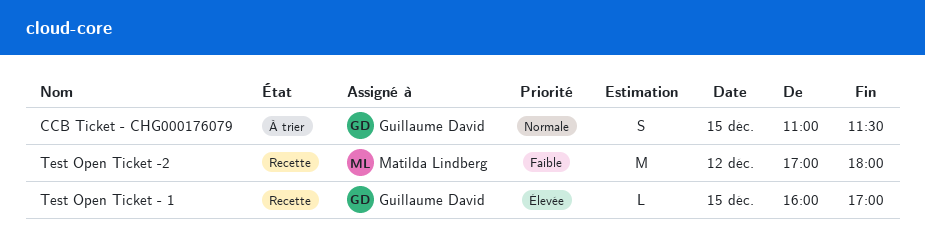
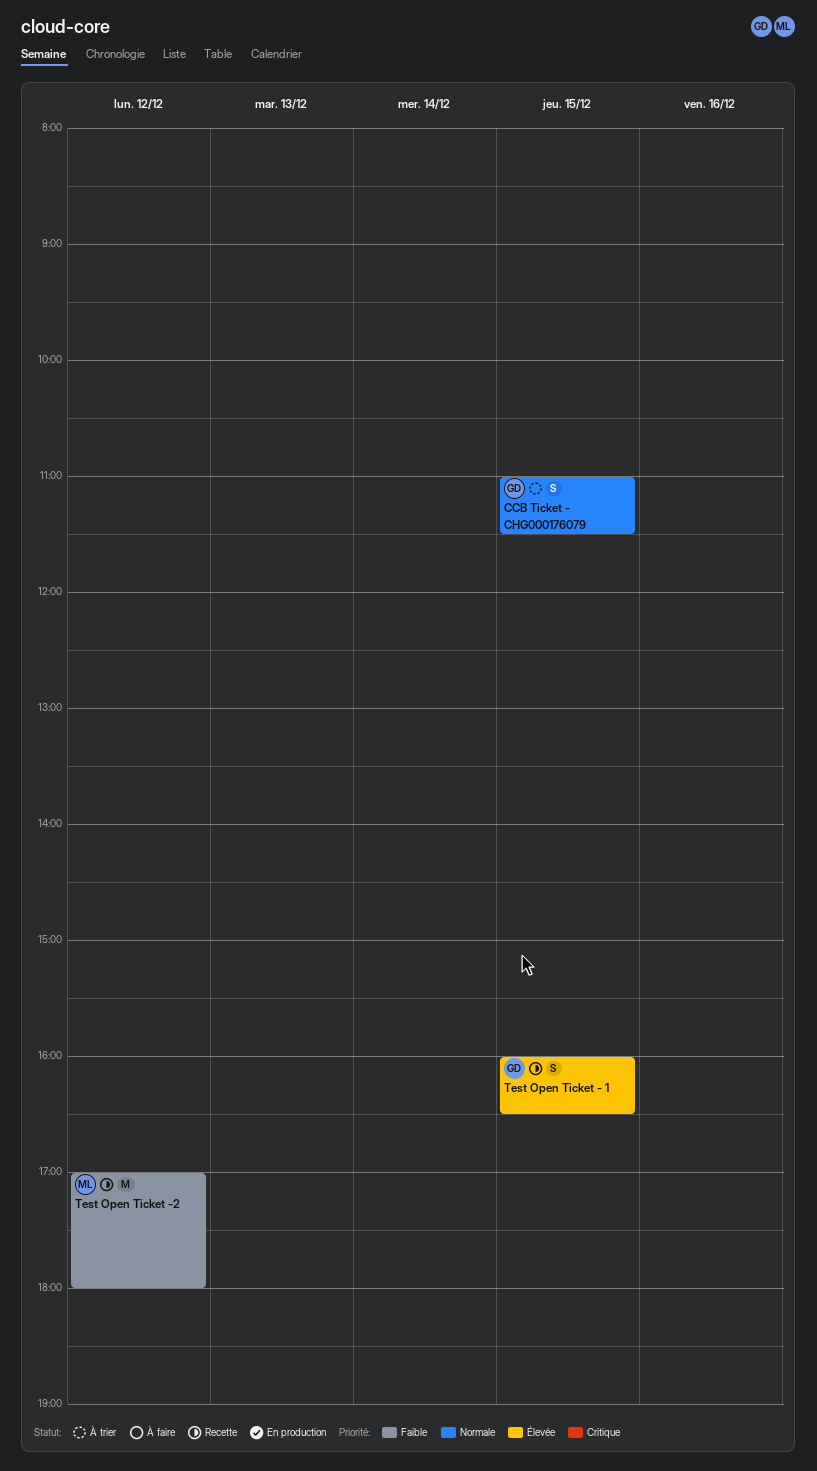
Test Open Ticket - 1, estimate: L -> S
Test Open Ticket - 1, ends: 17:00 -> 16:30

